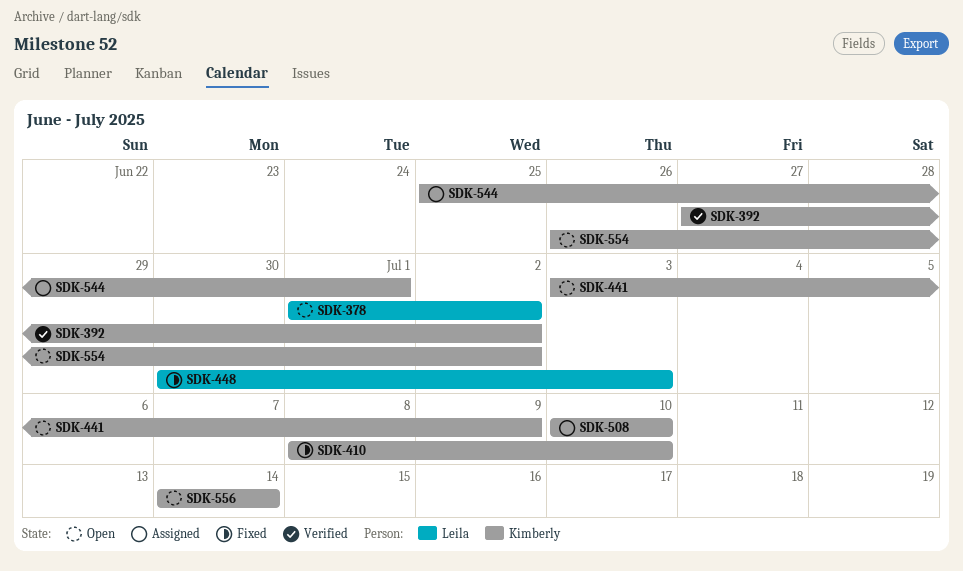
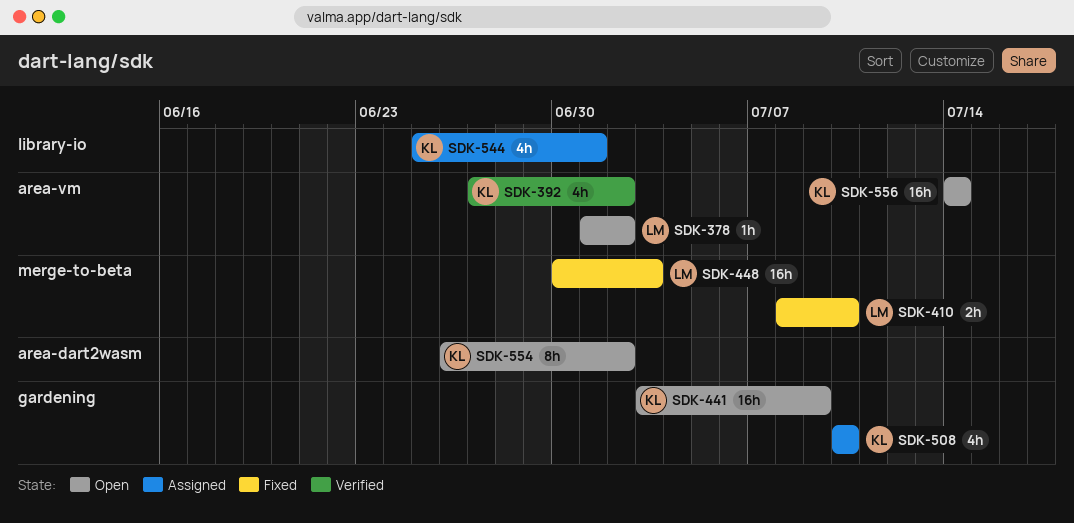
SDK-410, owner: Kimberly -> Leila

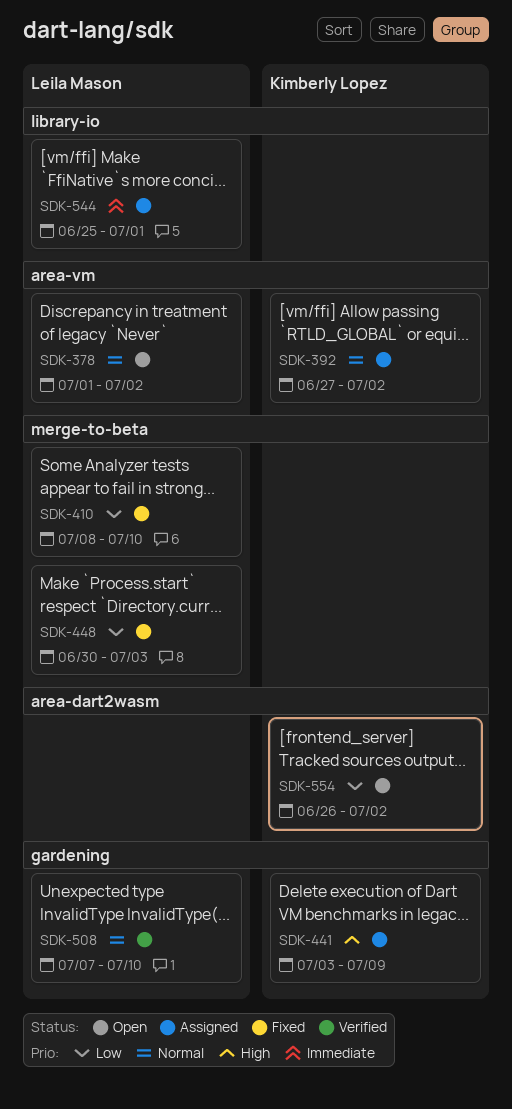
SDK-392, status: Verified -> Assigned
SDK-441, status: Open -> Assigned
SDK-508, status: Assigned -> Verified
SDK-508, owner: Kimberly Lopez -> Leila Mason
SDK-508, start: Jul 10 -> Jul 7
SDK-544, owner: Kimberly Lopez -> Leila Mason
SDK-556: present -> none

